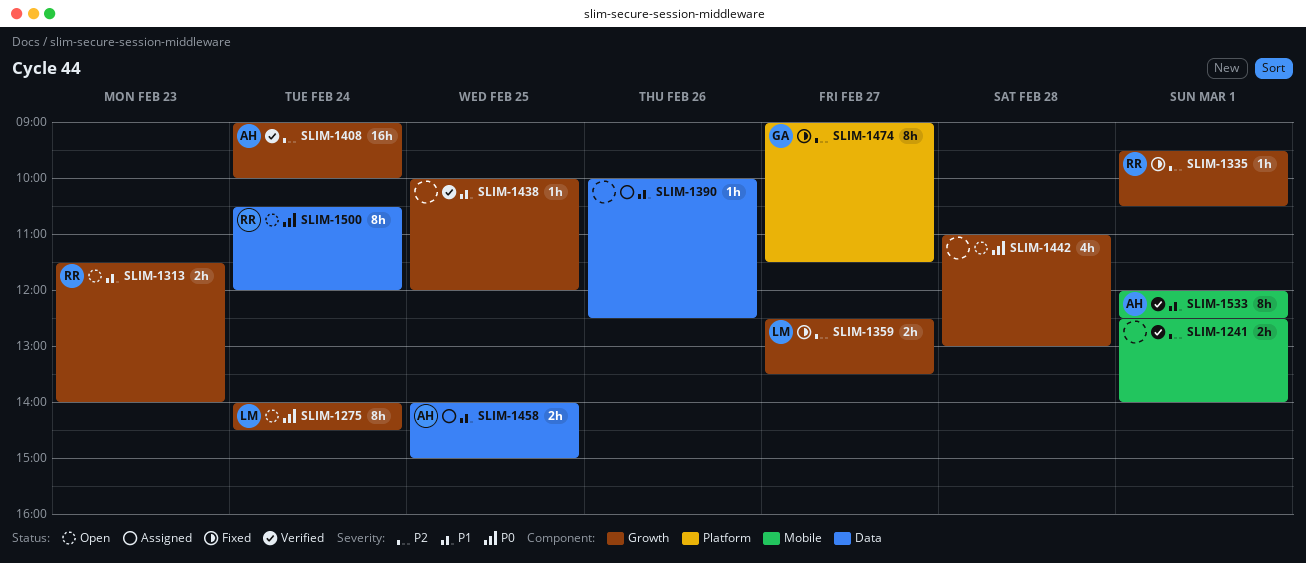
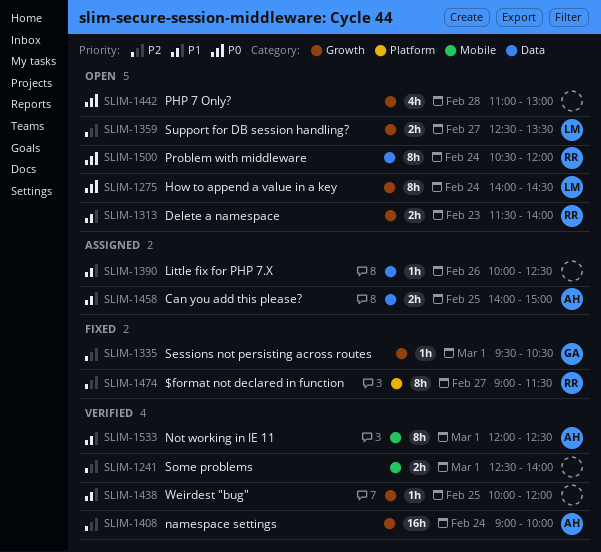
SLIM-1335, owner: RR -> GA
SLIM-1359, status: Fixed -> Open
SLIM-1474, owner: GA -> RR

